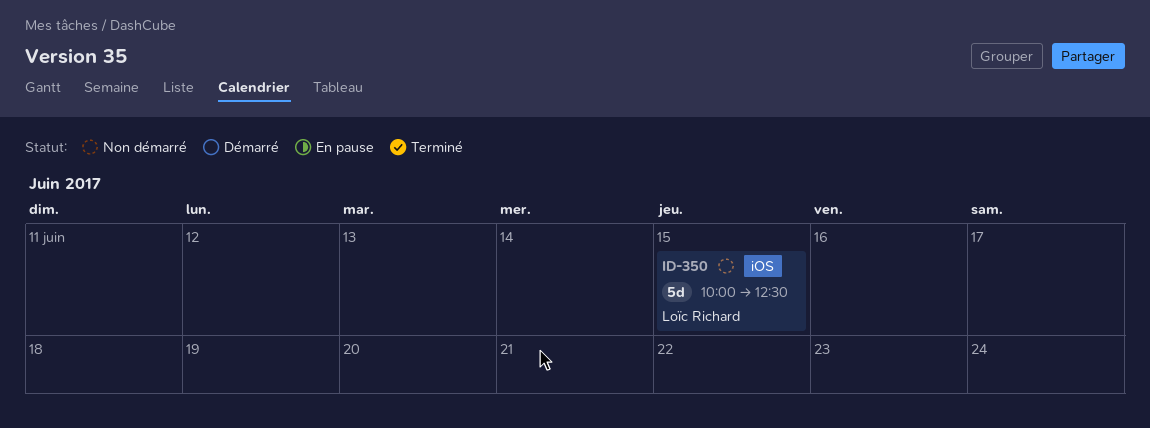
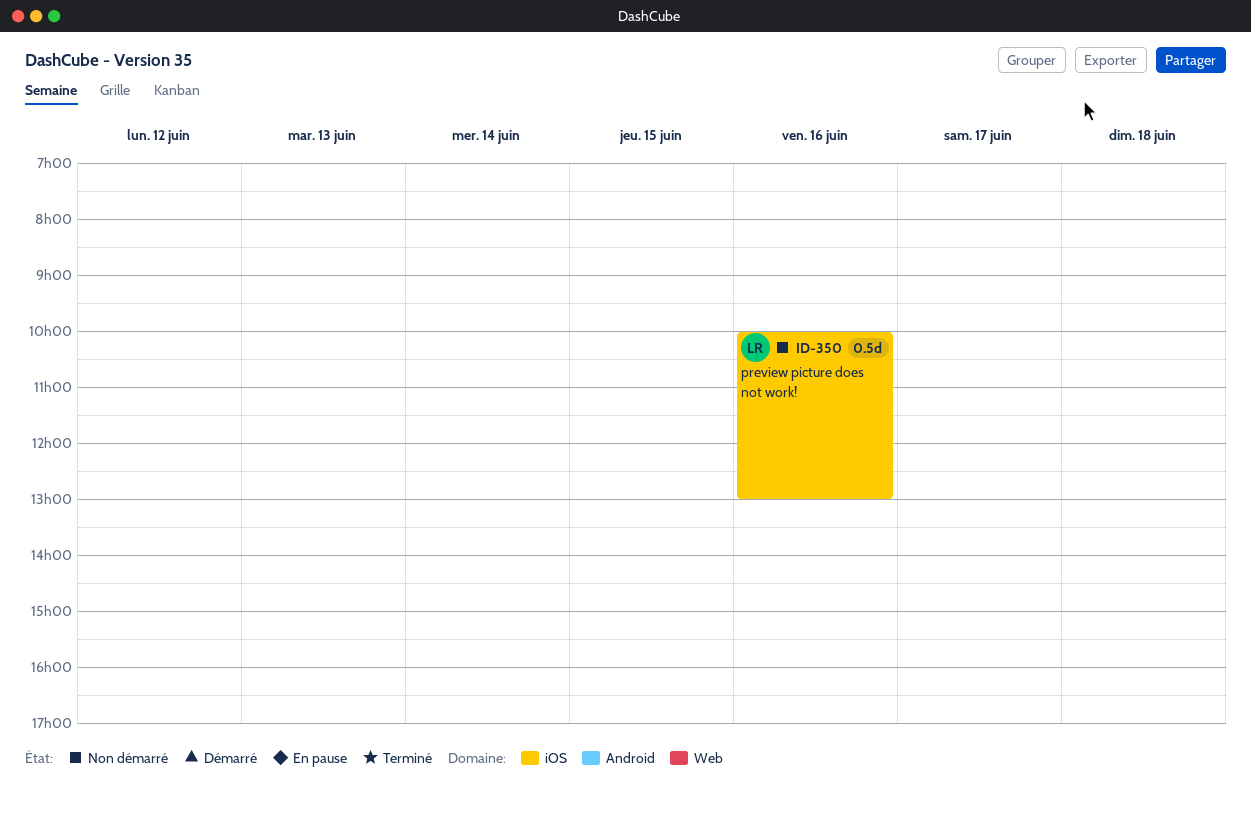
ID-350, estimate: 5d -> 0.5d
ID-350, day: Jun 15 -> Jun 16
ID-350, ends: 12:30 -> 13:00

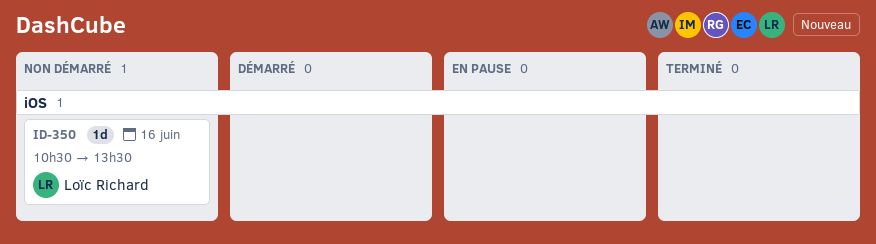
ID-350, estimate: 0.5d -> 1d
ID-350, begins: 10:00 -> 10:30
ID-350, ends: 13:00 -> 13:30

